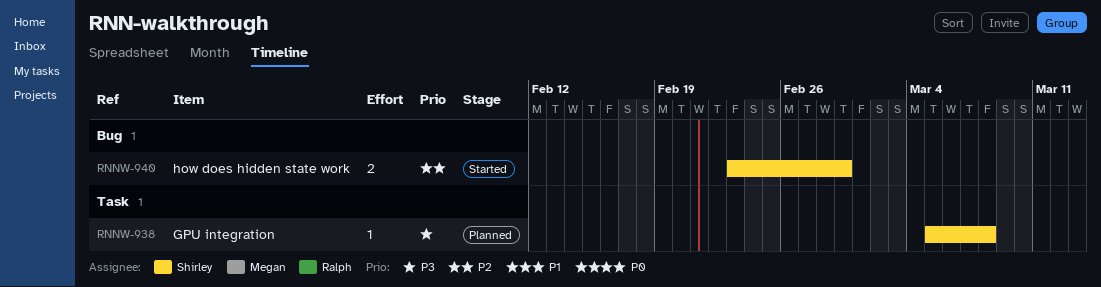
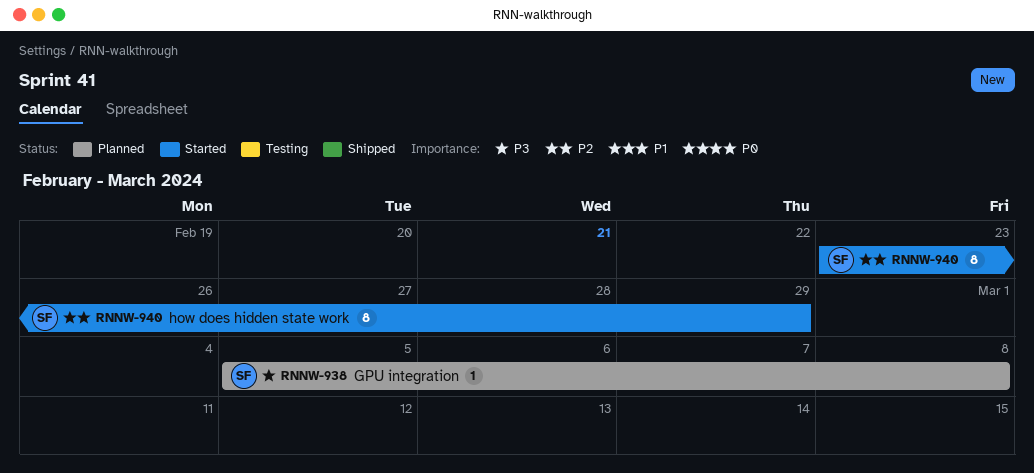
RNNW-940, estimate: 2 -> 8

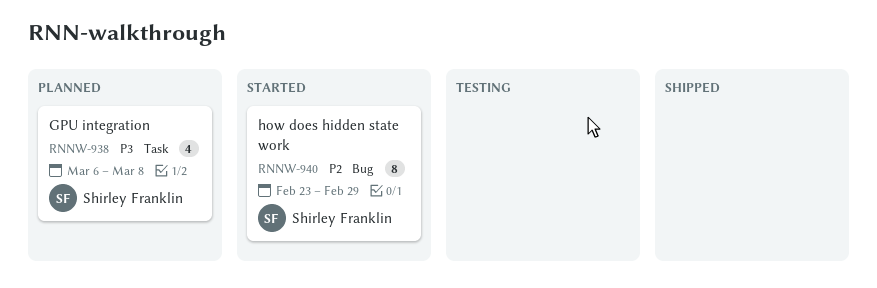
RNNW-938, estimate: 1 -> 4
RNNW-938, start: Mar 5 -> Mar 6

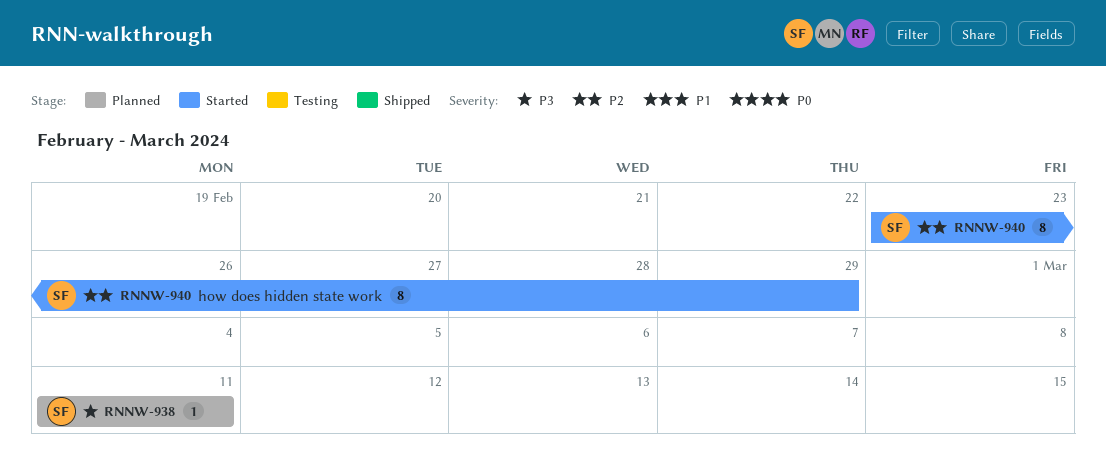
RNNW-938, estimate: 4 -> 1
RNNW-938, start: Mar 6 -> Mar 11
RNNW-938, due: Mar 8 -> Mar 11

